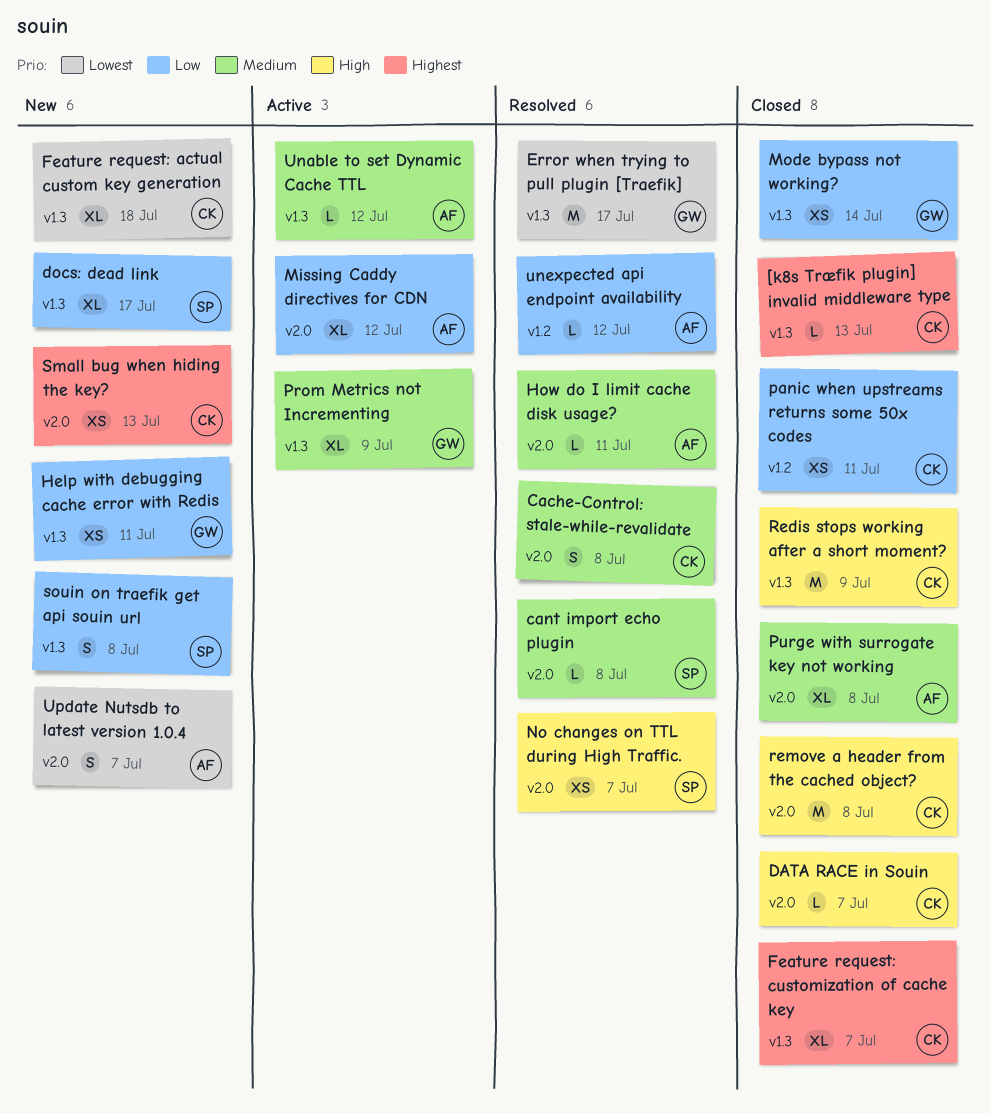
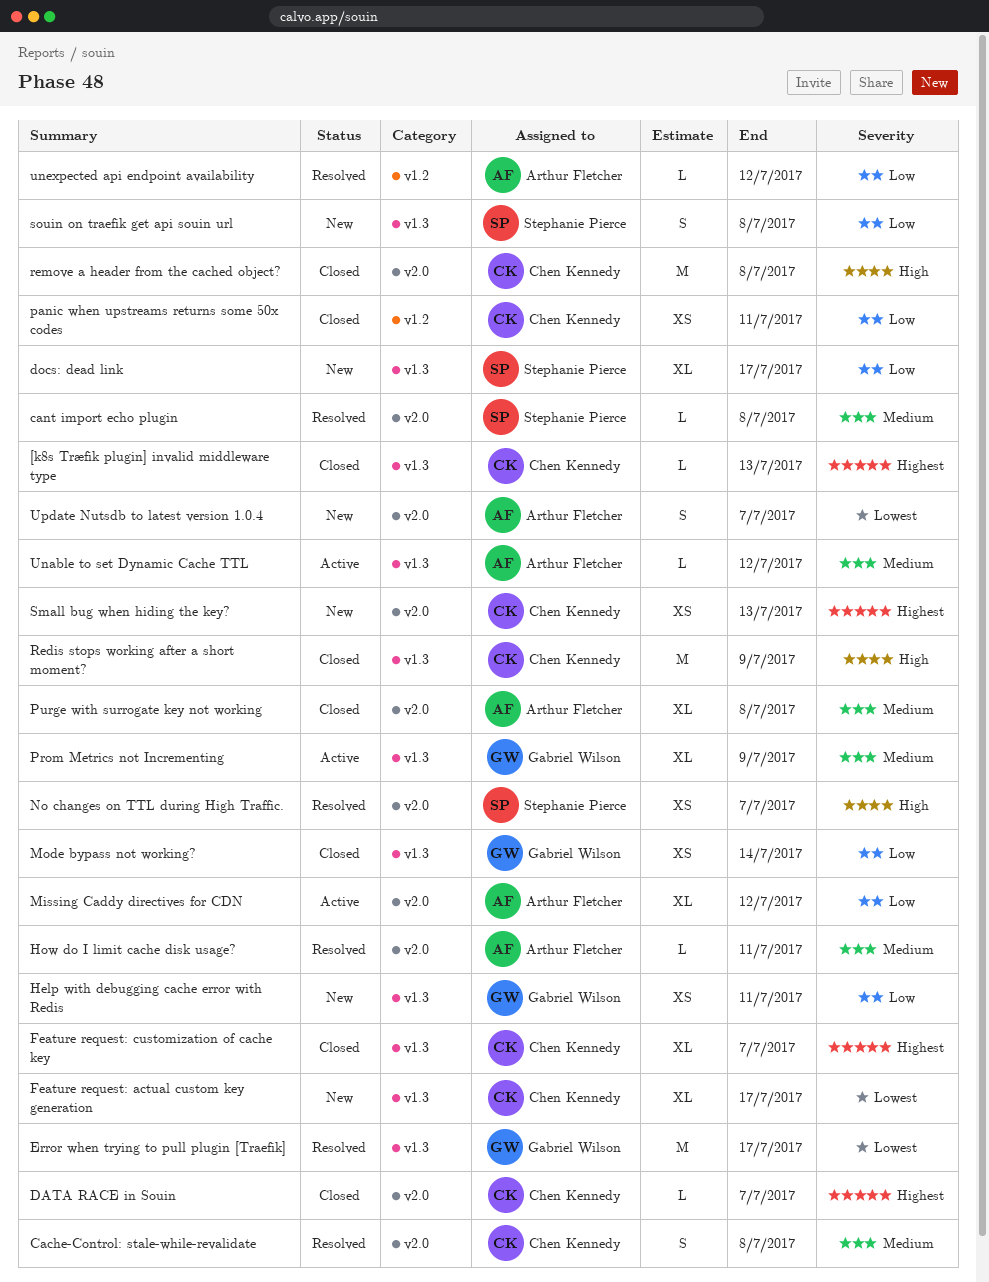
DATA RACE in Souin, priority: High -> Highest
Feature request: actual custom key generation, due: Jul 18 -> Jul 17

